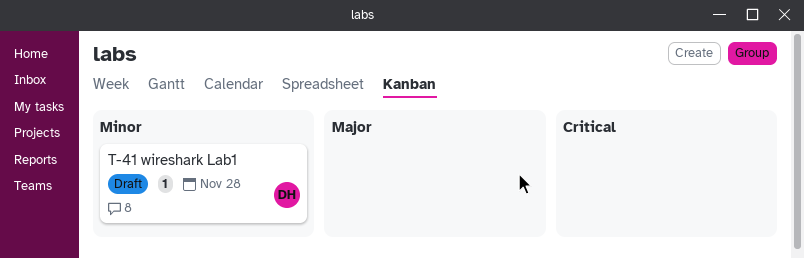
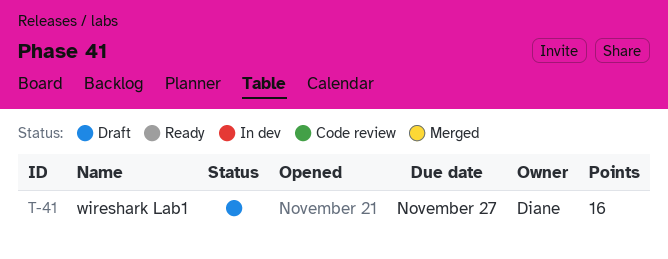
T-41, estimate: 1 -> 16
T-41, due: Nov 28 -> Nov 27

